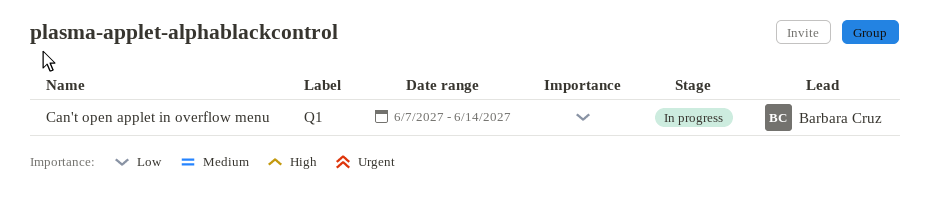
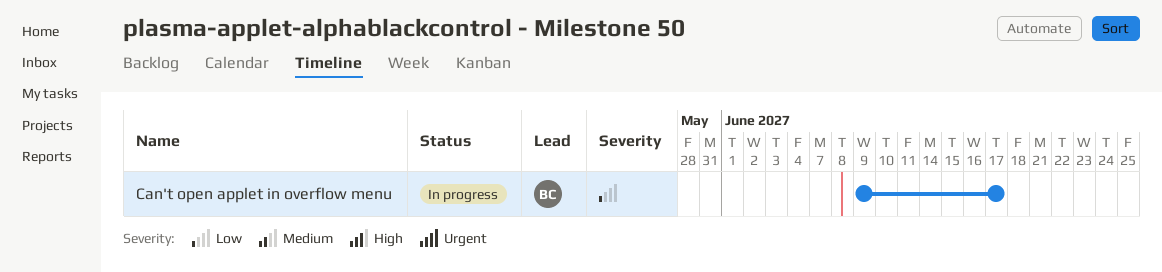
Can't open applet in overflow menu, start: Jun 7 -> Jun 9
Can't open applet in overflow menu, due: Jun 14 -> Jun 17

